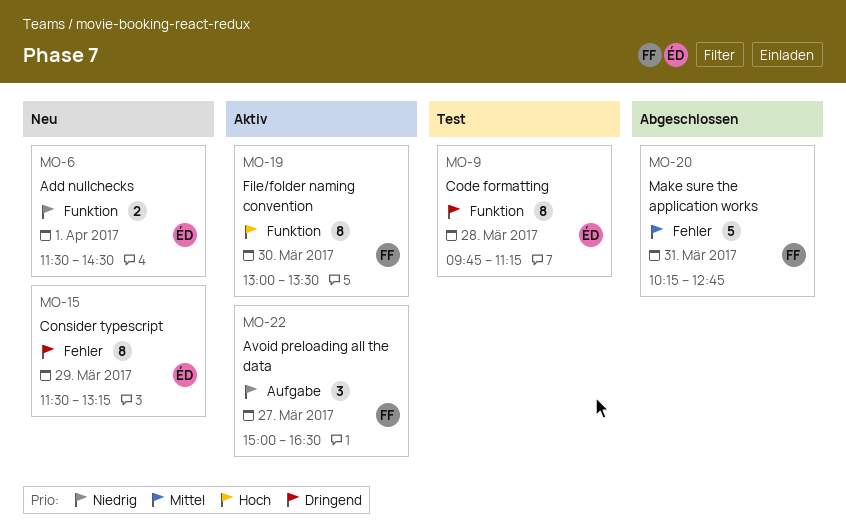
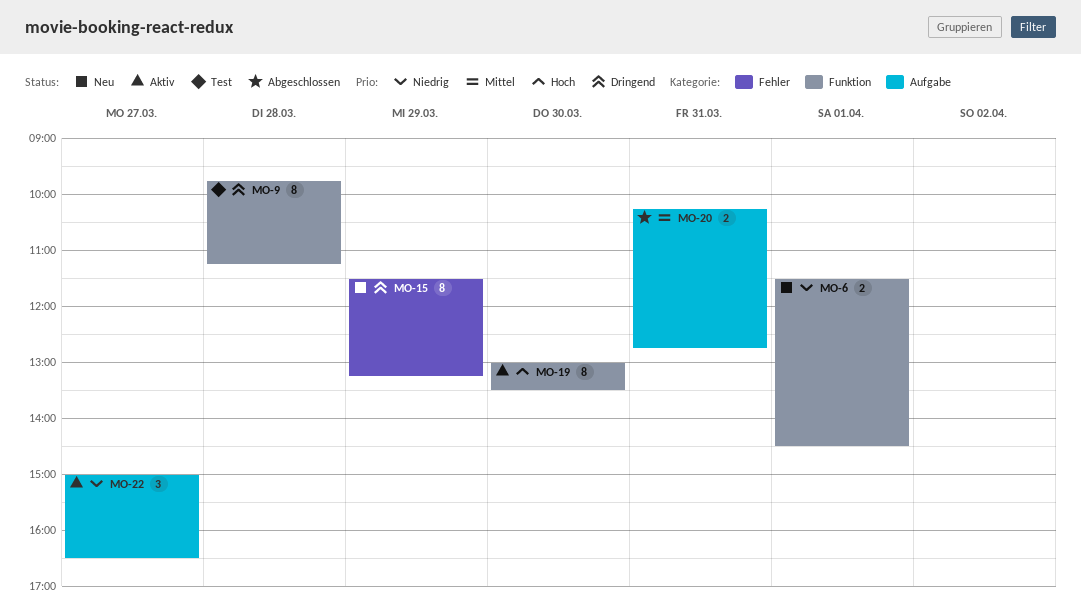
MO-20, label: Fehler -> Aufgabe
MO-20, estimate: 5 -> 2

